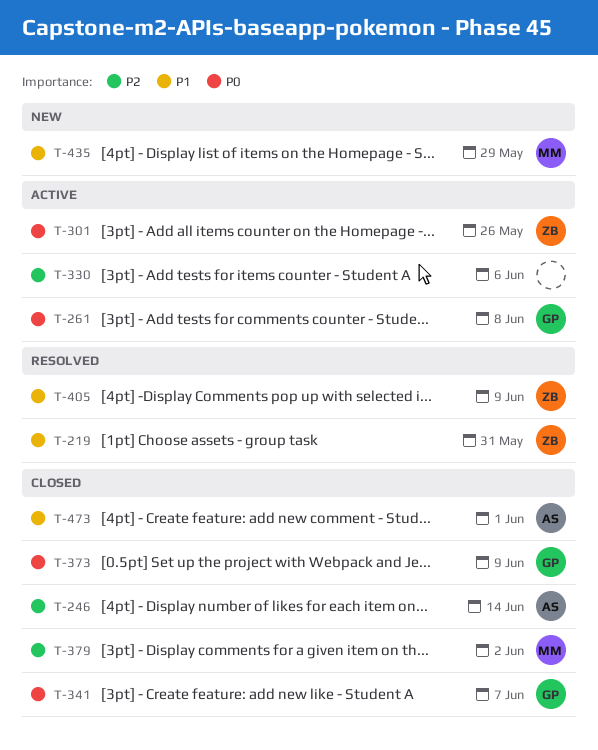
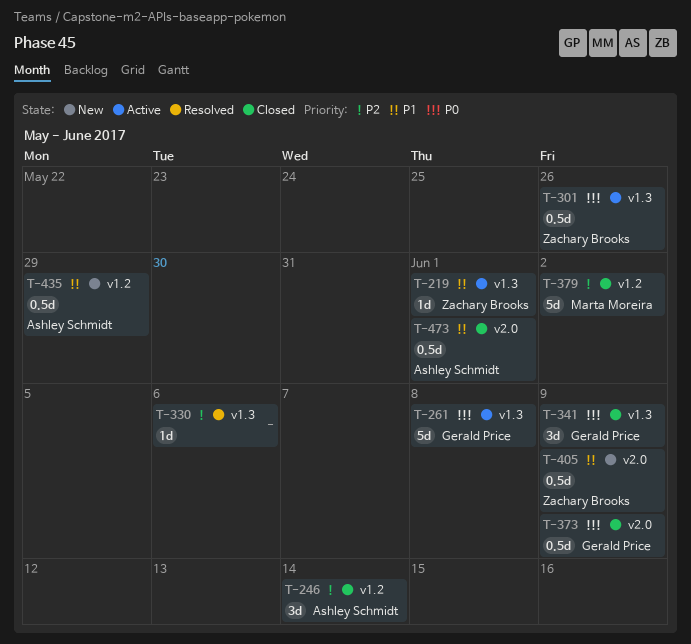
T-219, status: Resolved -> Active
T-219, due: May 31 -> Jun 1
T-330, status: Active -> Resolved
T-341, due: Jun 7 -> Jun 9
T-405, status: Resolved -> New
T-435, owner: Marta Moreira -> Ashley Schmidt

